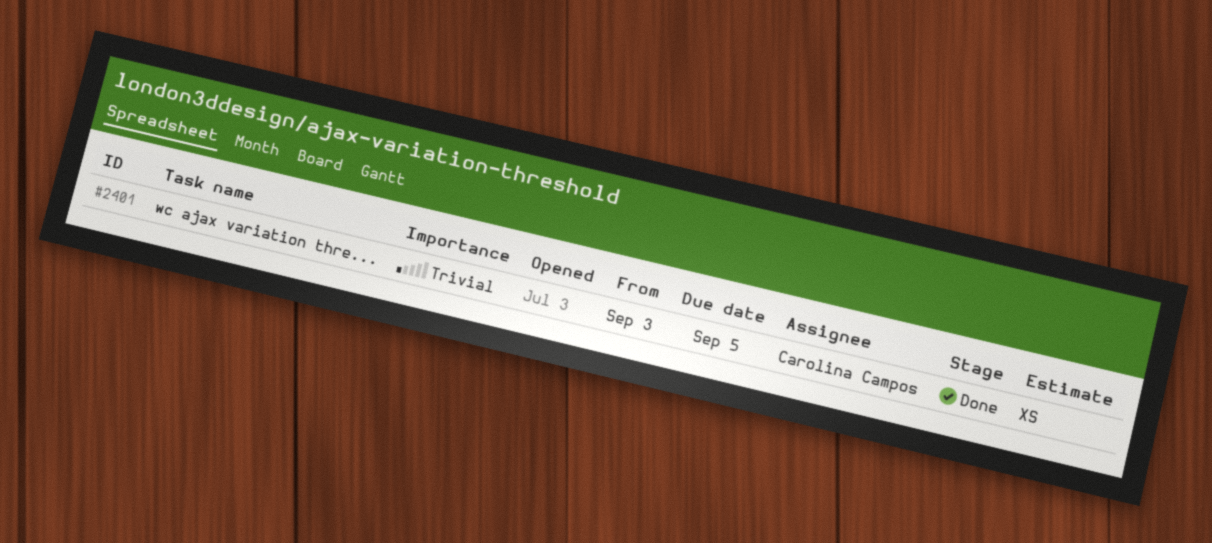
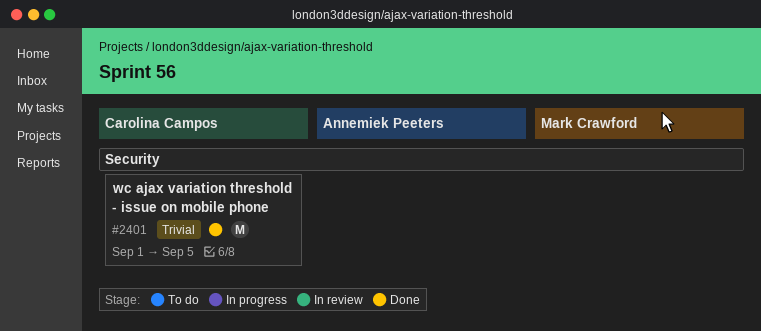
#2401, estimate: XS -> M
#2401, start: Sep 3 -> Sep 1

